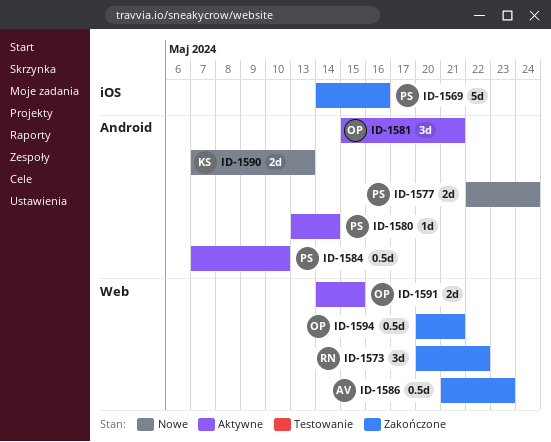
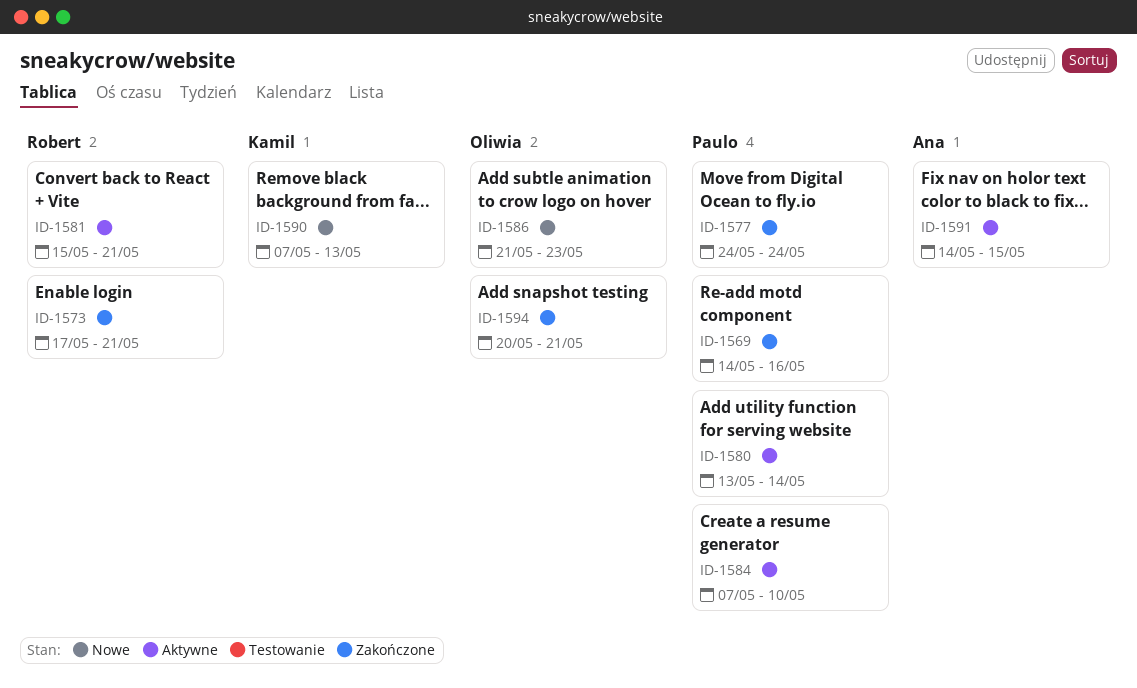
ID-1573, start: May 20 -> May 17
ID-1573, due: May 22 -> May 21
ID-1577, status: Nowe -> Zakończone
ID-1577, start: May 22 -> May 24
ID-1581, owner: Oliwia -> Robert
ID-1586, status: Zakończone -> Nowe
ID-1586, owner: Ana -> Oliwia
ID-1591, owner: Oliwia -> Ana

